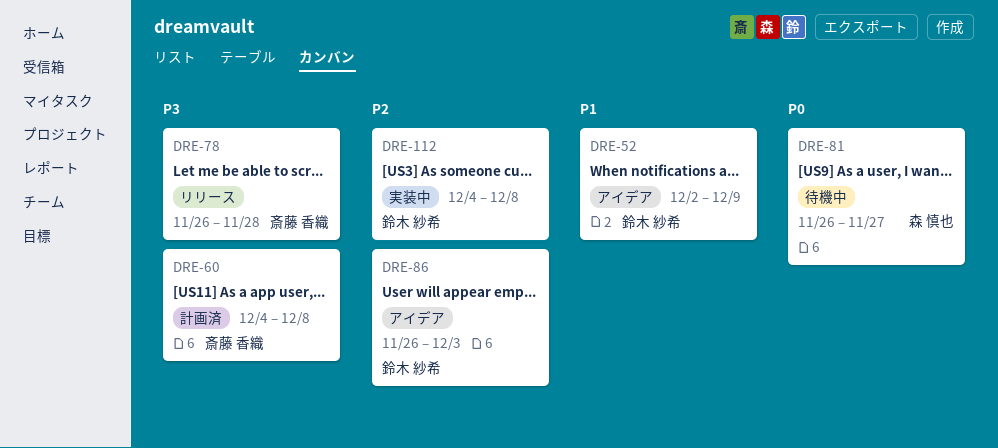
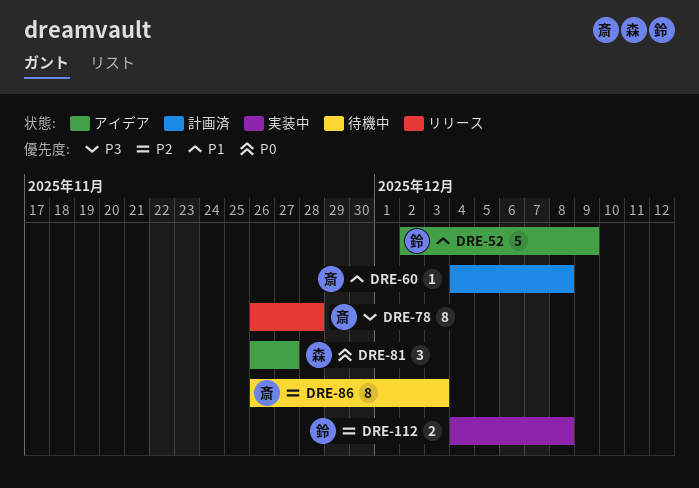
DRE-60, priority: P3 -> P1
DRE-81, status: 待機中 -> アイデア
DRE-86, status: アイデア -> 待機中
DRE-86, owner: 鈴木 紗希 -> 斎藤 香織

